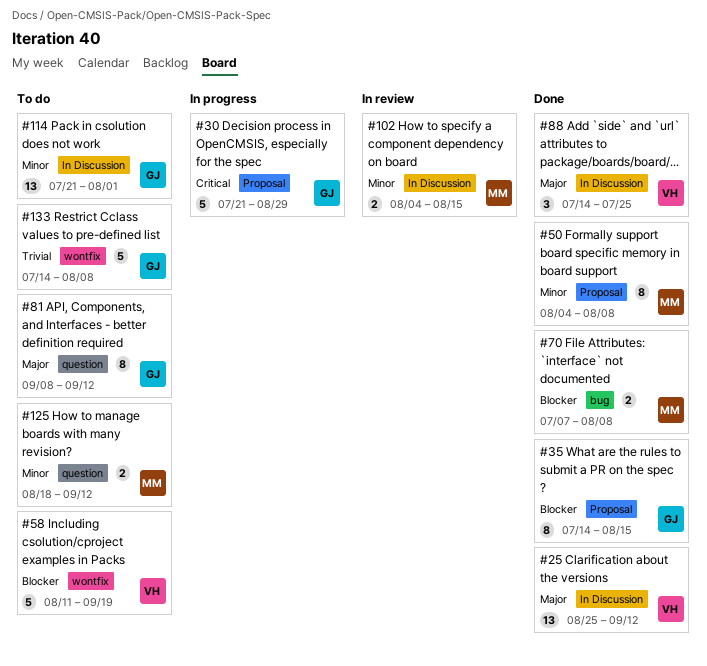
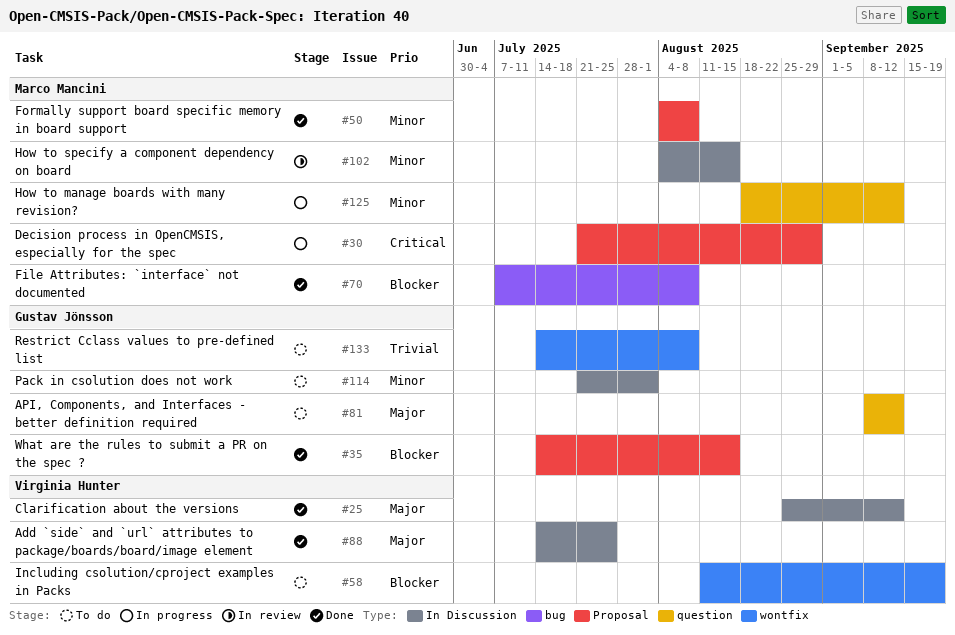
#30, owner: Gustav Jönsson -> Marco Mancini
#125, status: To do -> In progress

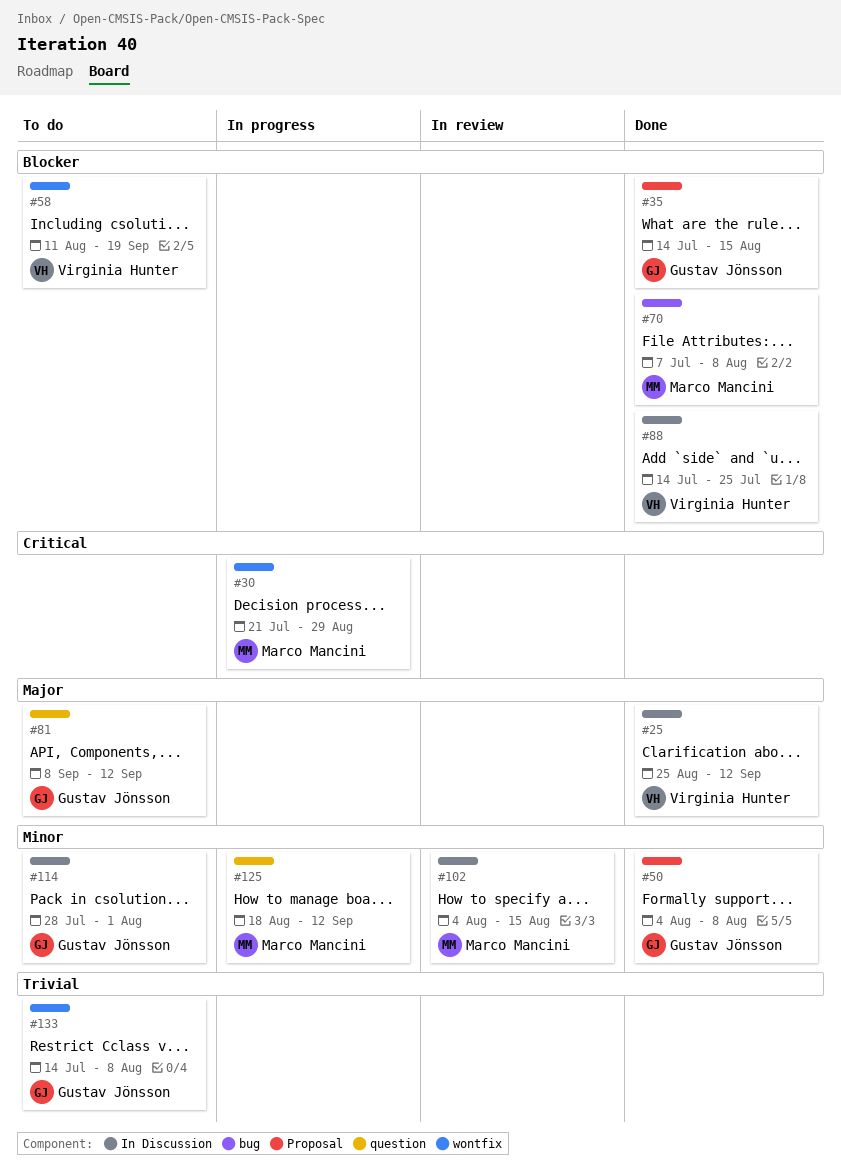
#30, label: Proposal -> wontfix
#50, owner: Marco Mancini -> Gustav Jönsson
#88, priority: Major -> Blocker
#114, start: Jul 21 -> Jul 28

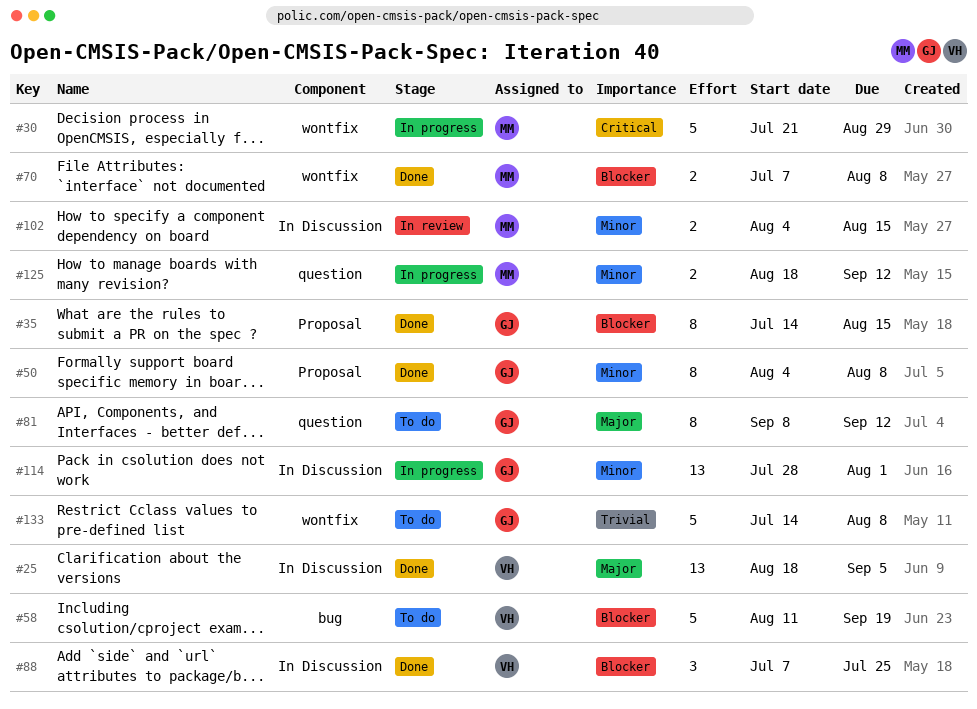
#25, start: Aug 25 -> Aug 18
#25, due: Sep 12 -> Sep 5
#58, label: wontfix -> bug
#70, label: bug -> wontfix
#88, start: Jul 14 -> Jul 7
#114, status: To do -> In progress

